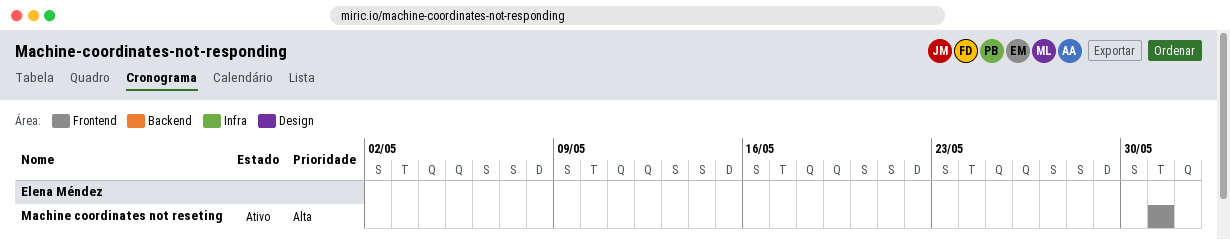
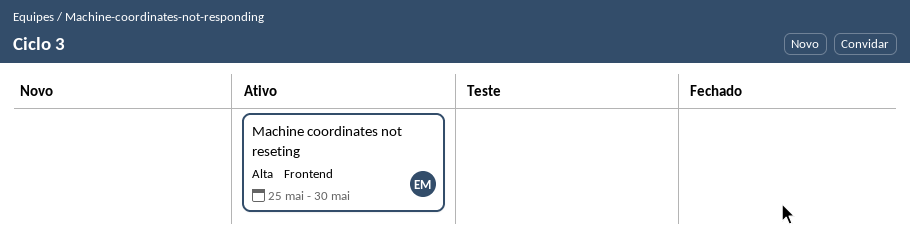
Machine coordinates not reseting, start: May 31 -> May 25
Machine coordinates not reseting, due: May 31 -> May 30

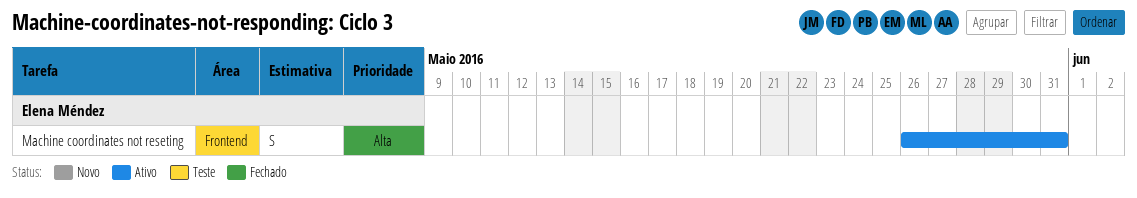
Machine coordinates not reseting, start: May 25 -> May 26
Machine coordinates not reseting, due: May 30 -> May 31

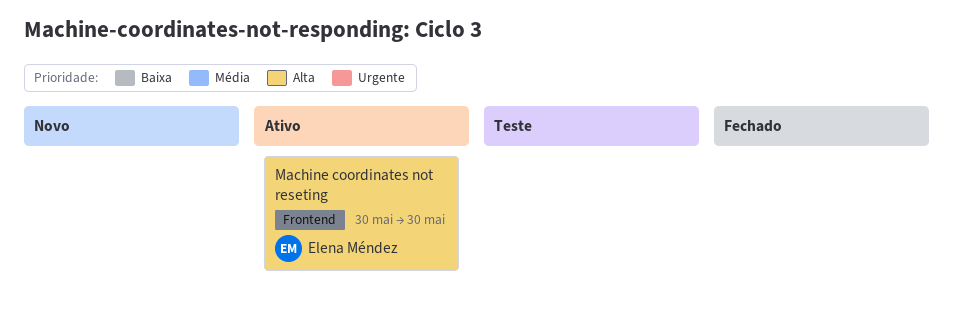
Machine coordinates not reseting, start: May 26 -> May 30
Machine coordinates not reseting, due: May 31 -> May 30

